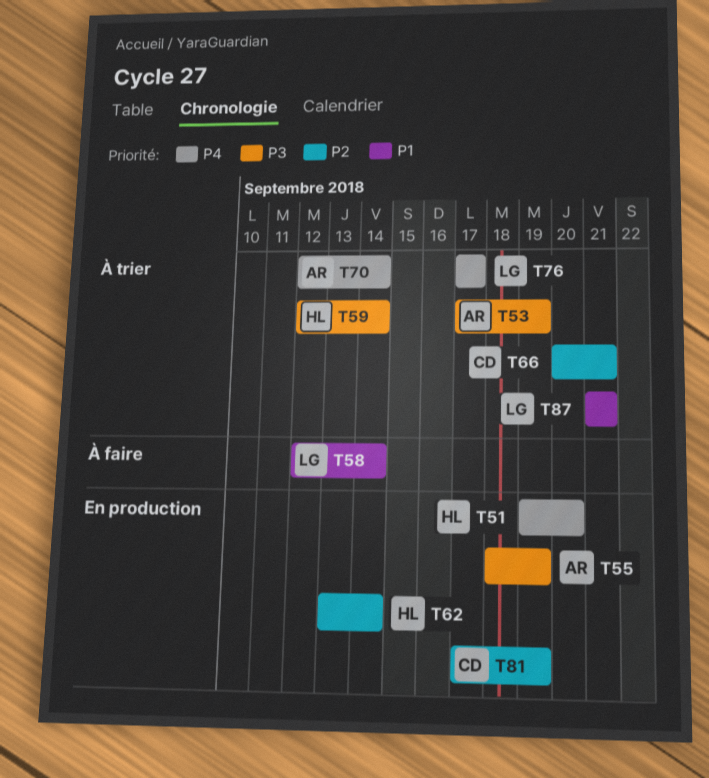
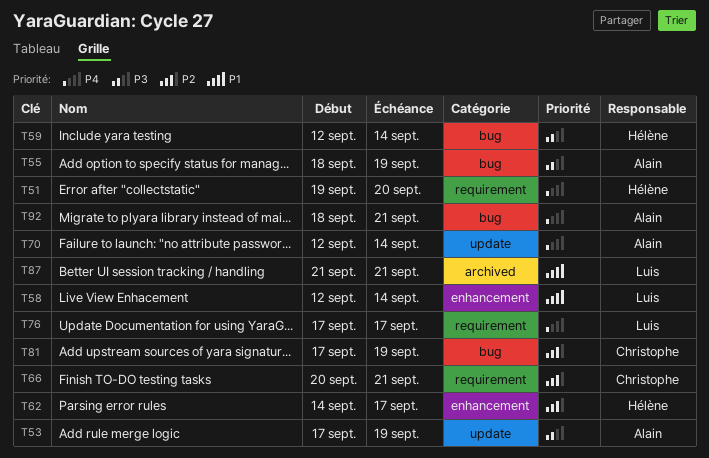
T62, start: Sep 13 -> Sep 14
T62, due: Sep 14 -> Sep 17
T92: none -> present

